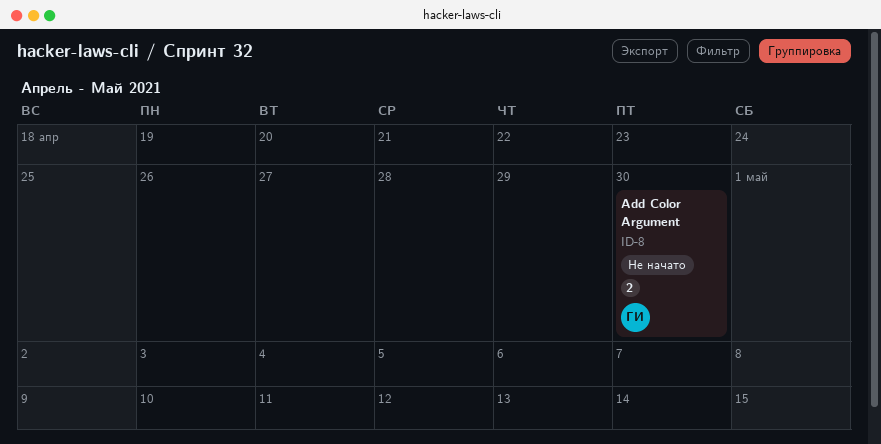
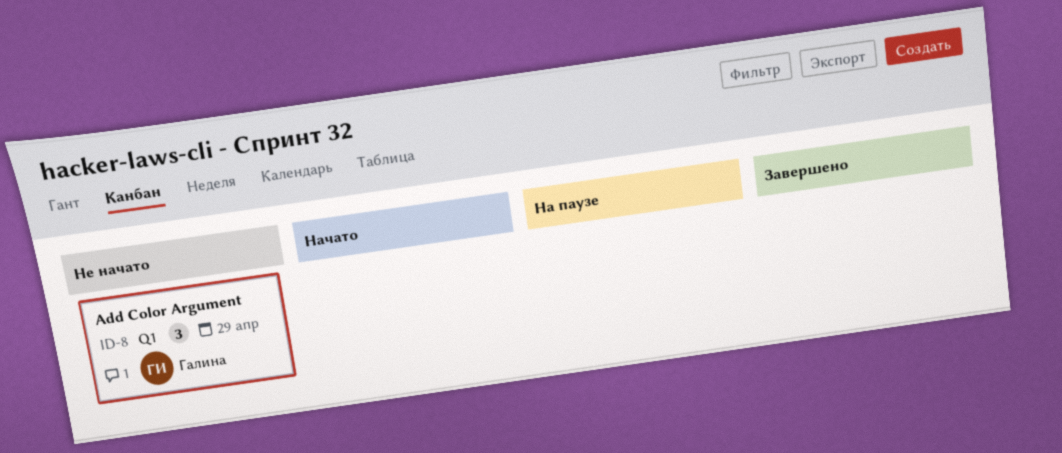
ID-8, estimate: 2 -> 3
ID-8, due: Apr 30 -> Apr 29

